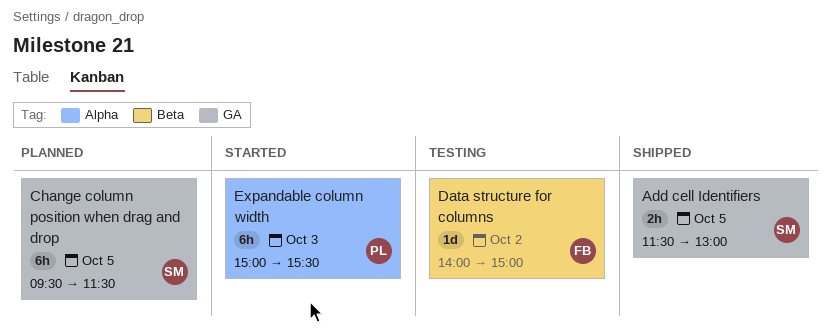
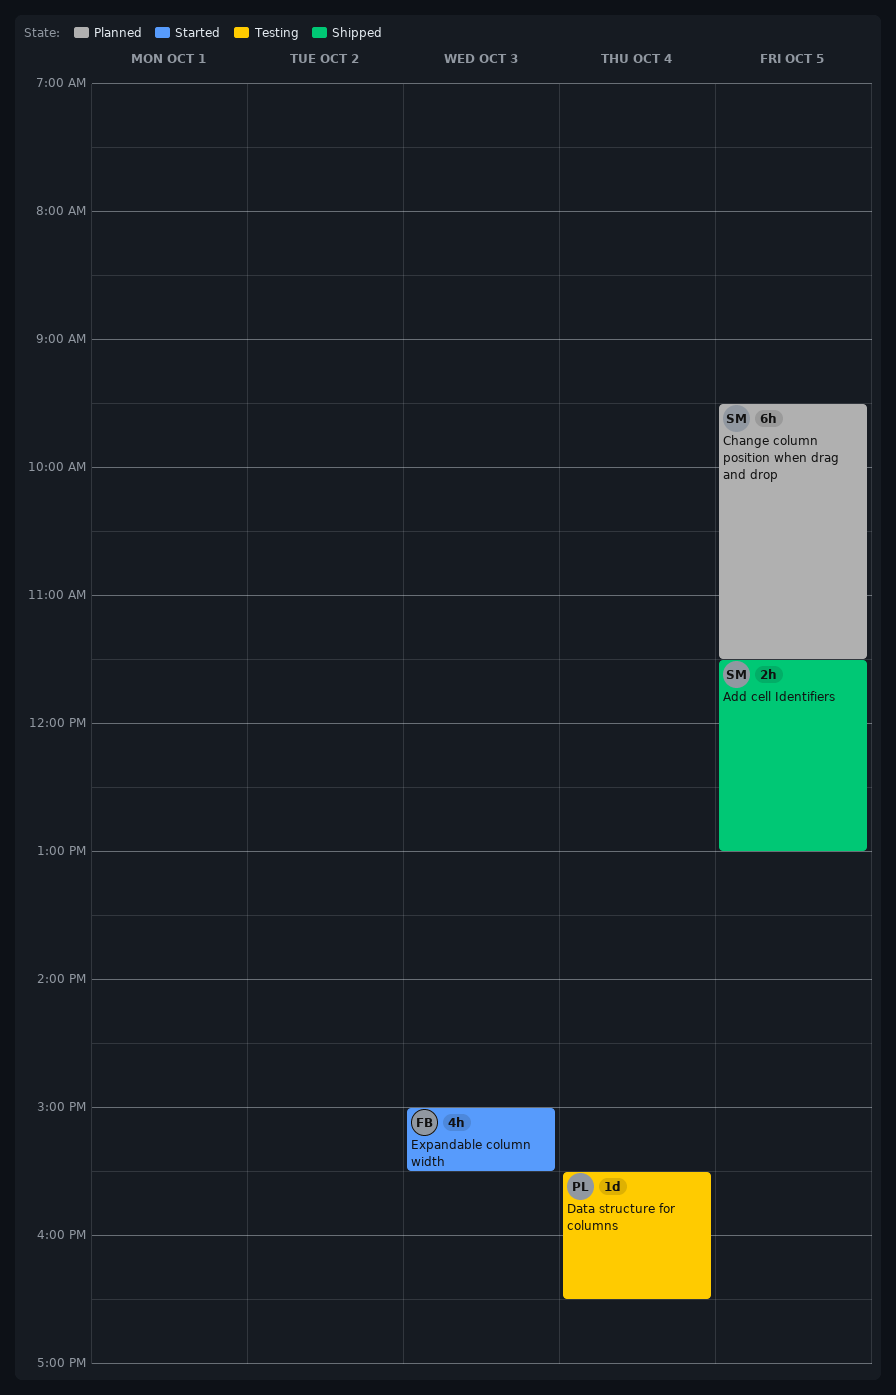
Data structure for columns, owner: FB -> PL
Data structure for columns, day: Oct 2 -> Oct 4
Data structure for columns, begins: 14:00 -> 15:30
Data structure for columns, ends: 15:00 -> 16:30
Expandable column width, owner: PL -> FB
Expandable column width, estimate: 6h -> 4h

